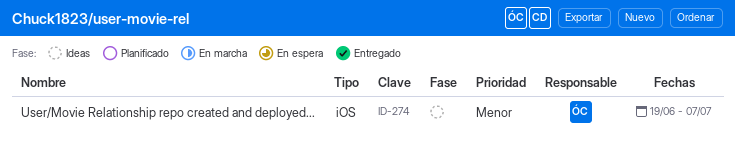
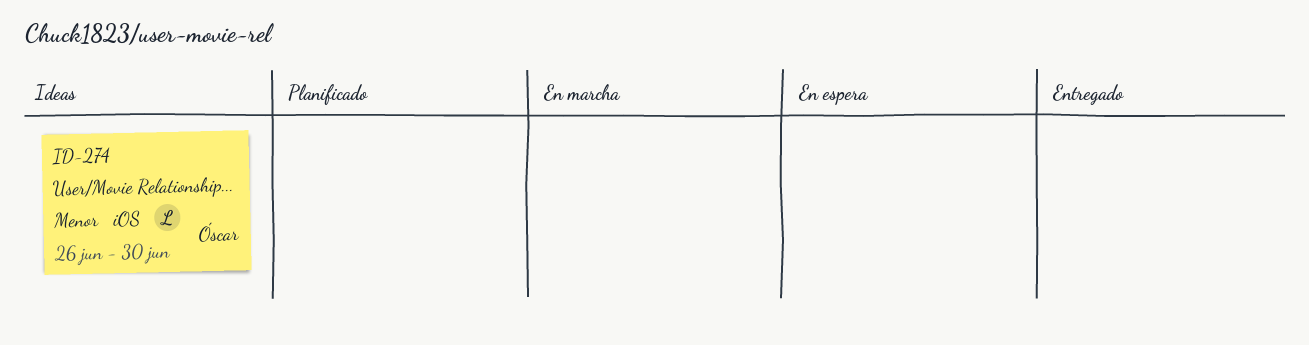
ID-274, start: Jun 19 -> Jun 26
ID-274, due: Jul 7 -> Jun 30

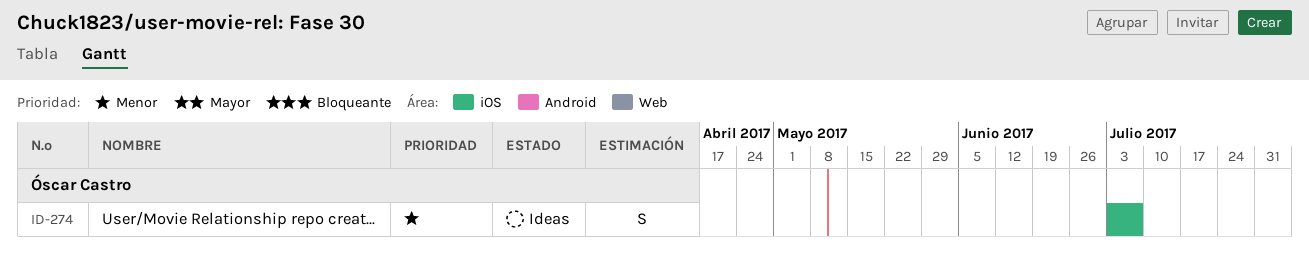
ID-274, estimate: L -> S
ID-274, start: Jun 26 -> Jul 3
ID-274, due: Jun 30 -> Jul 7

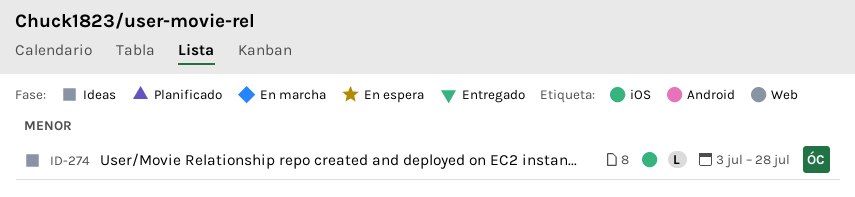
ID-274, estimate: S -> L
ID-274, due: Jul 7 -> Jul 28

